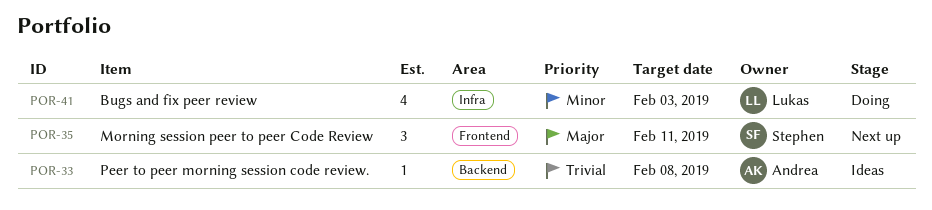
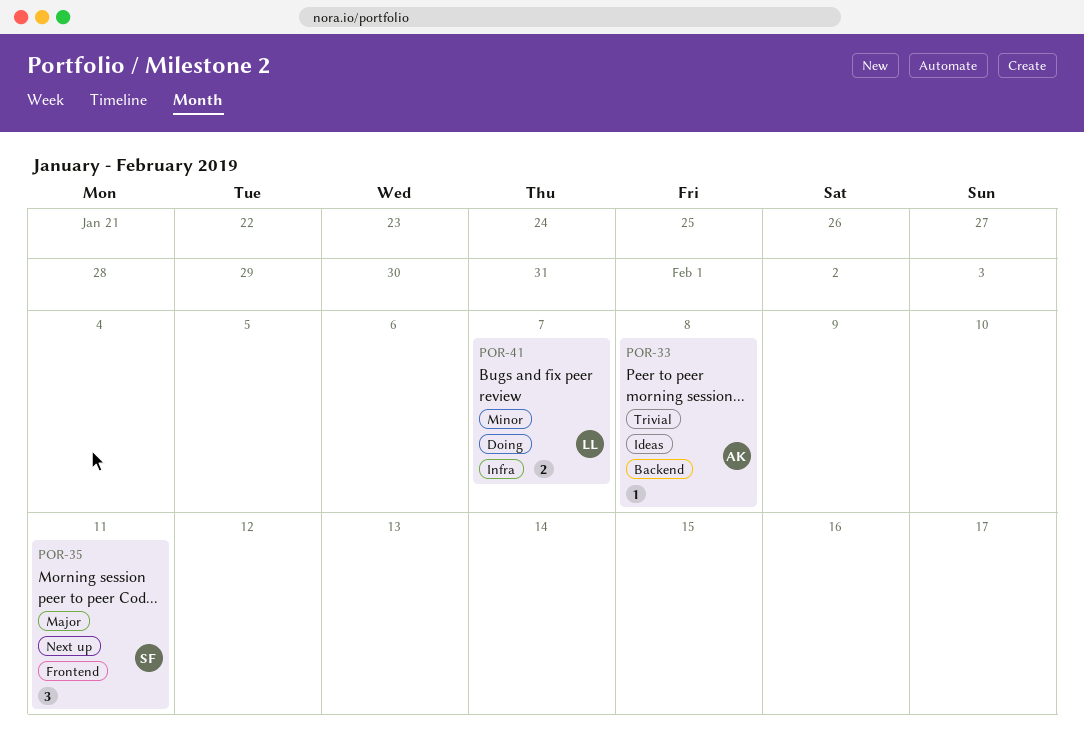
POR-41, estimate: 4 -> 2
POR-41, due: Feb 3 -> Feb 7

